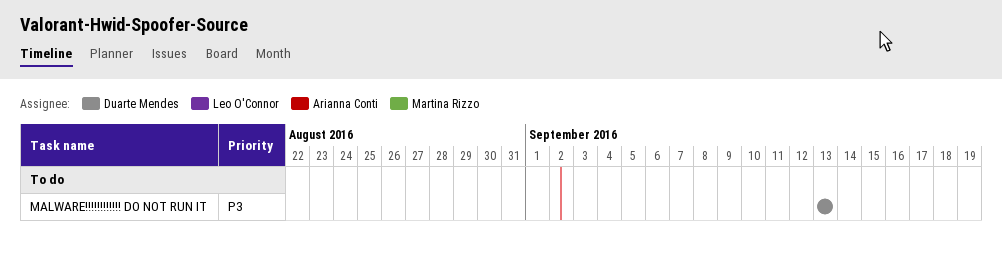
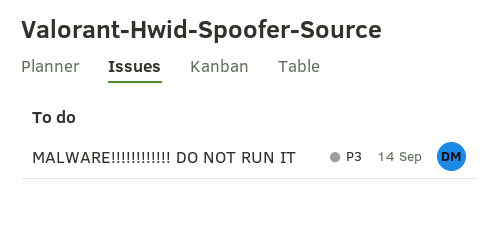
MALWARE!!!!!!!!!!!! DO NOT RUN IT, due: Sep 13 -> Sep 14

